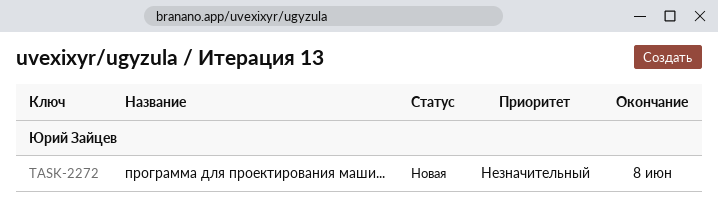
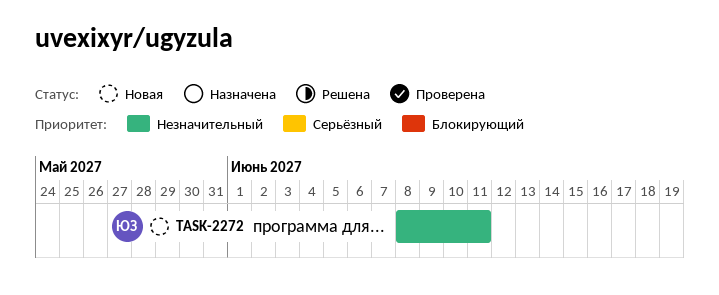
TASK-2272, due: Jun 8 -> Jun 11

